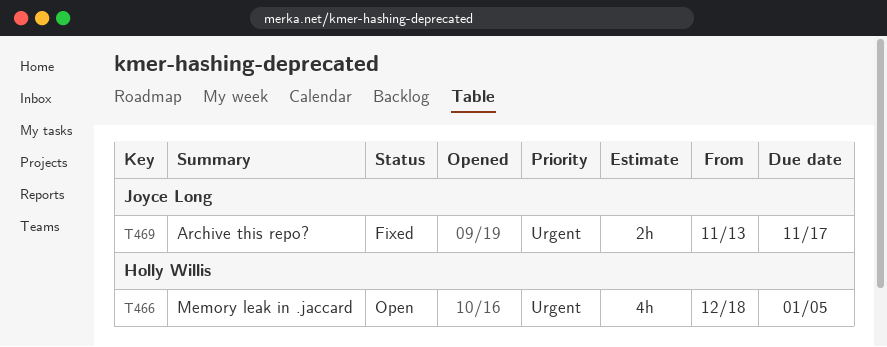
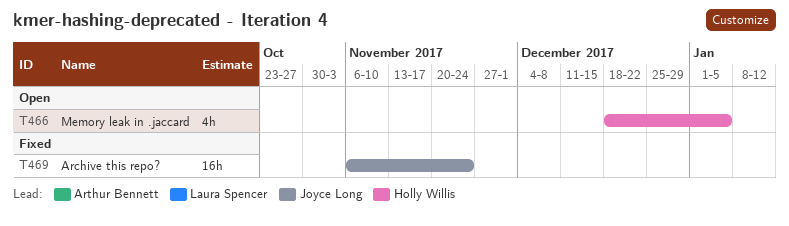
T469, estimate: 2h -> 16h
T469, start: Nov 13 -> Nov 6
T469, due: Nov 17 -> Nov 24

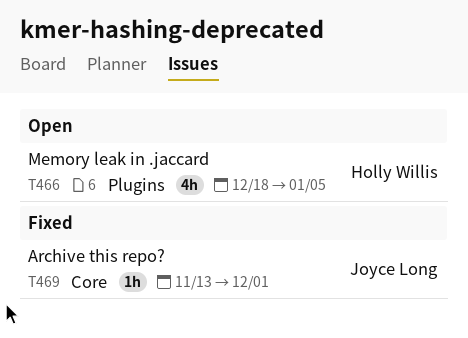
T469, estimate: 16h -> 1h
T469, start: Nov 6 -> Nov 13
T469, due: Nov 24 -> Dec 1

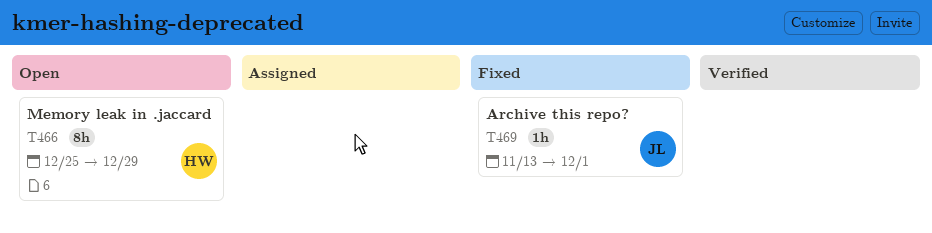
T466, estimate: 4h -> 8h
T466, start: Dec 18 -> Dec 25
T466, due: Jan 5 -> Dec 29

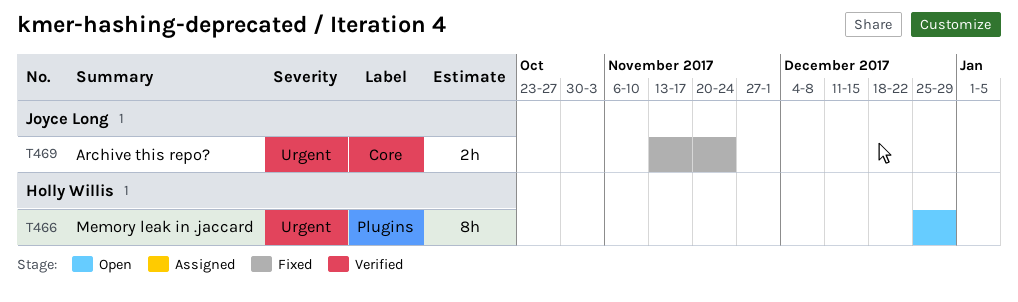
T469, estimate: 1h -> 2h
T469, due: Dec 1 -> Nov 24

